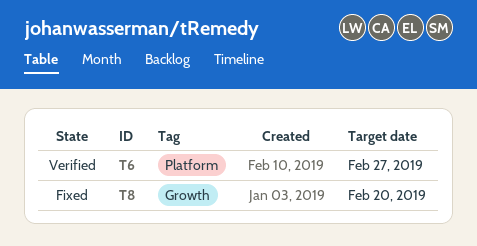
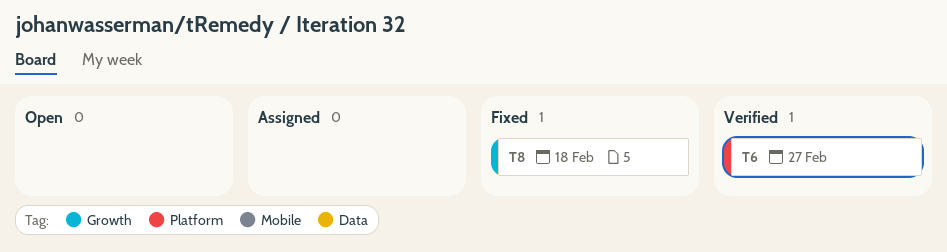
T8, due: Feb 20 -> Feb 18

